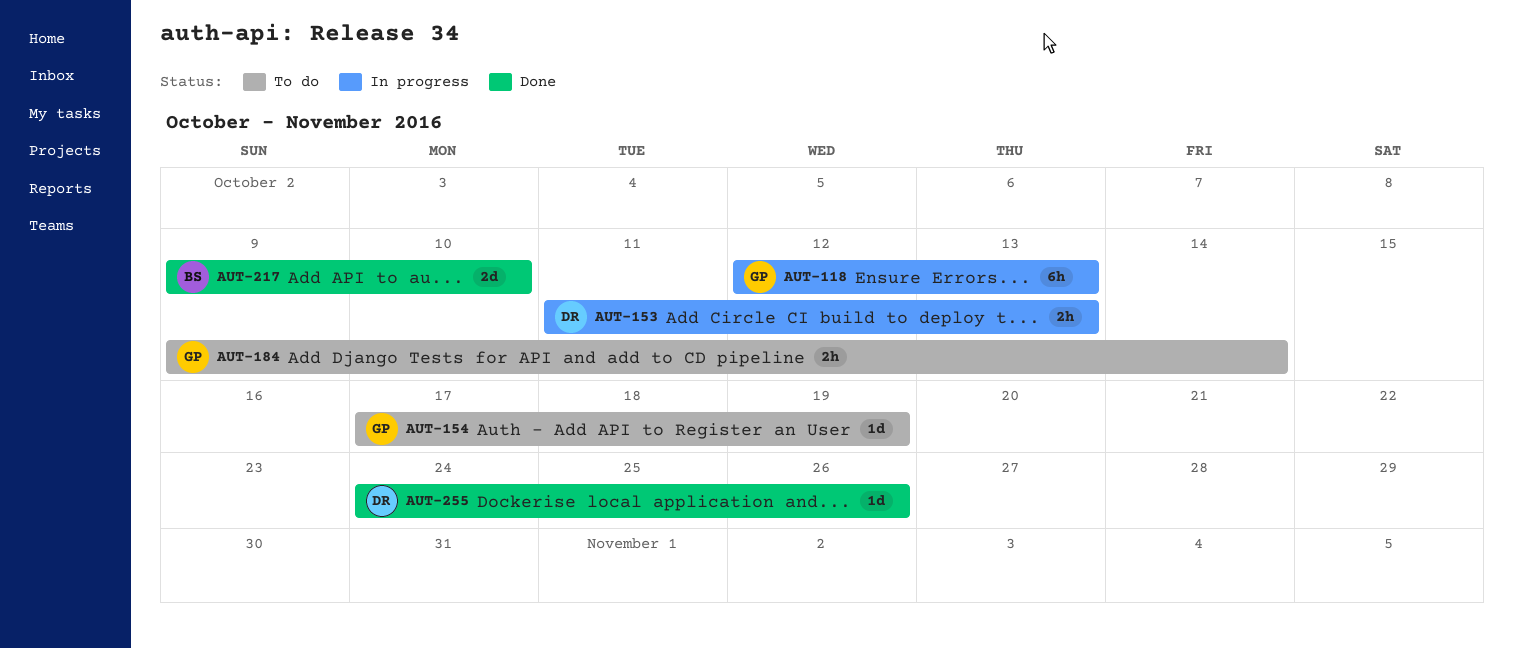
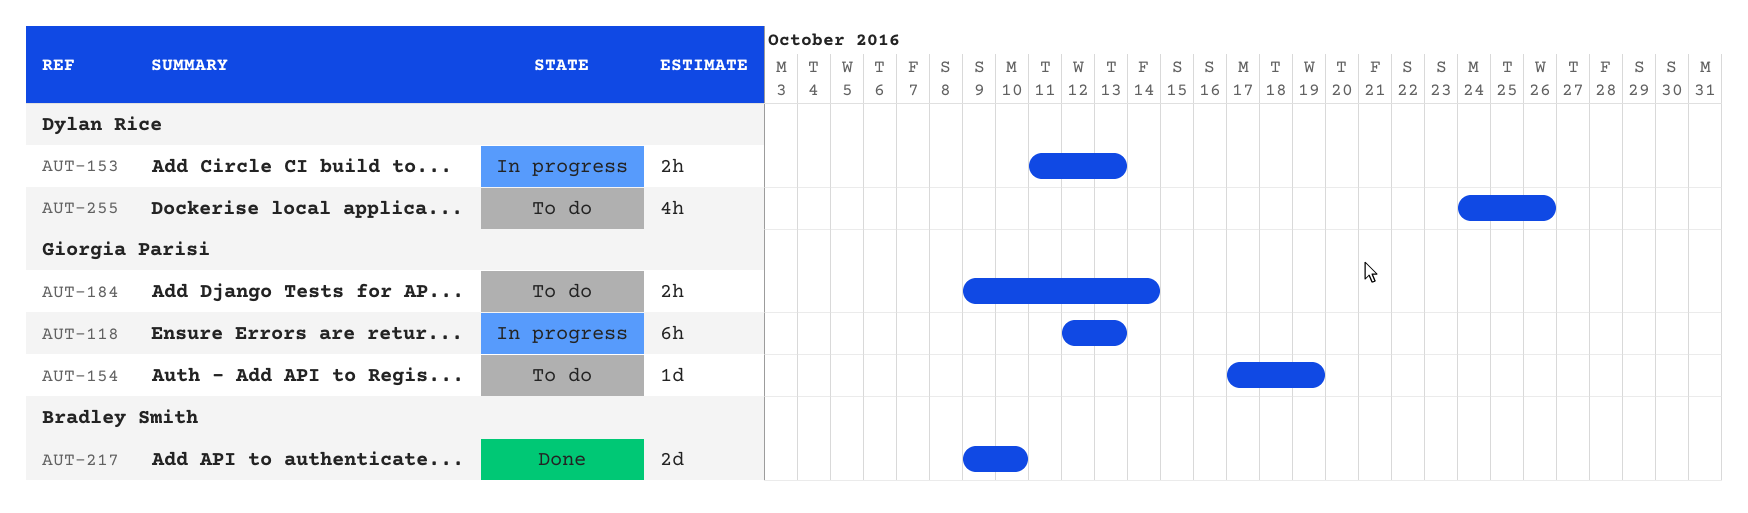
AUT-255, status: Done -> To do
AUT-255, estimate: 1d -> 4h

